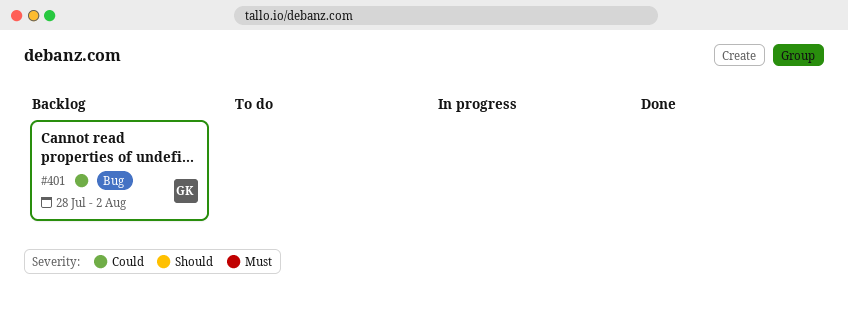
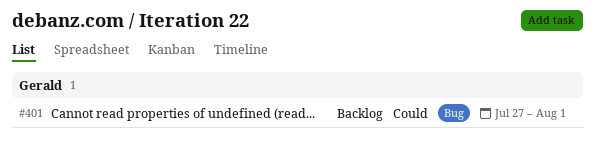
#401, start: Jul 28 -> Jul 27
#401, due: Aug 2 -> Aug 1

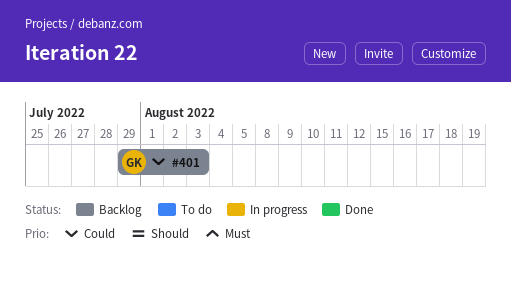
#401, start: Jul 27 -> Jul 29
#401, due: Aug 1 -> Aug 3

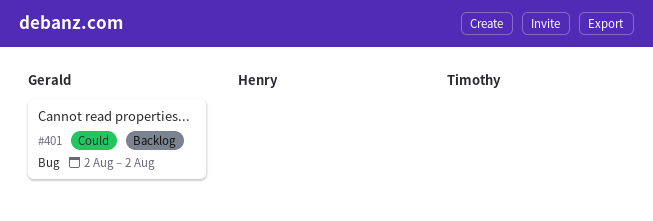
#401, start: Jul 29 -> Aug 2
#401, due: Aug 3 -> Aug 2

